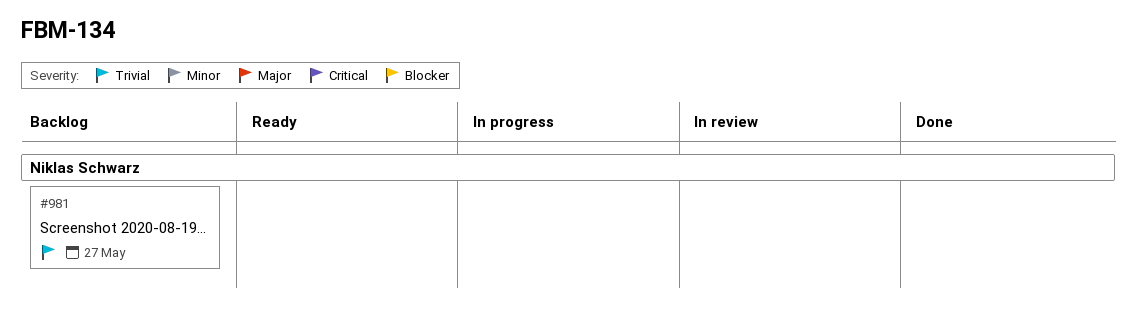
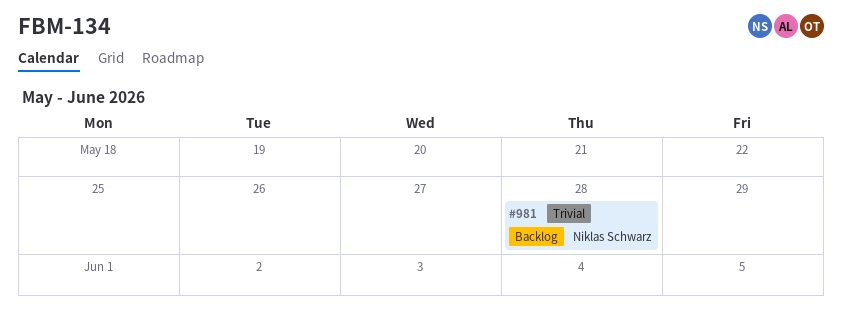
#981, due: May 27 -> May 28

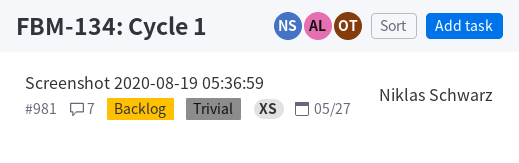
#981, due: May 28 -> May 27

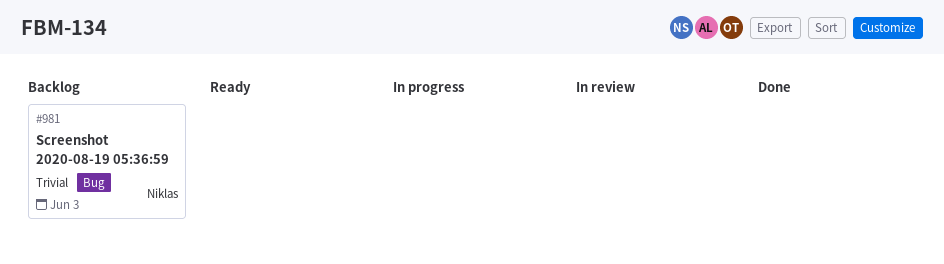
#981, due: May 27 -> Jun 3

